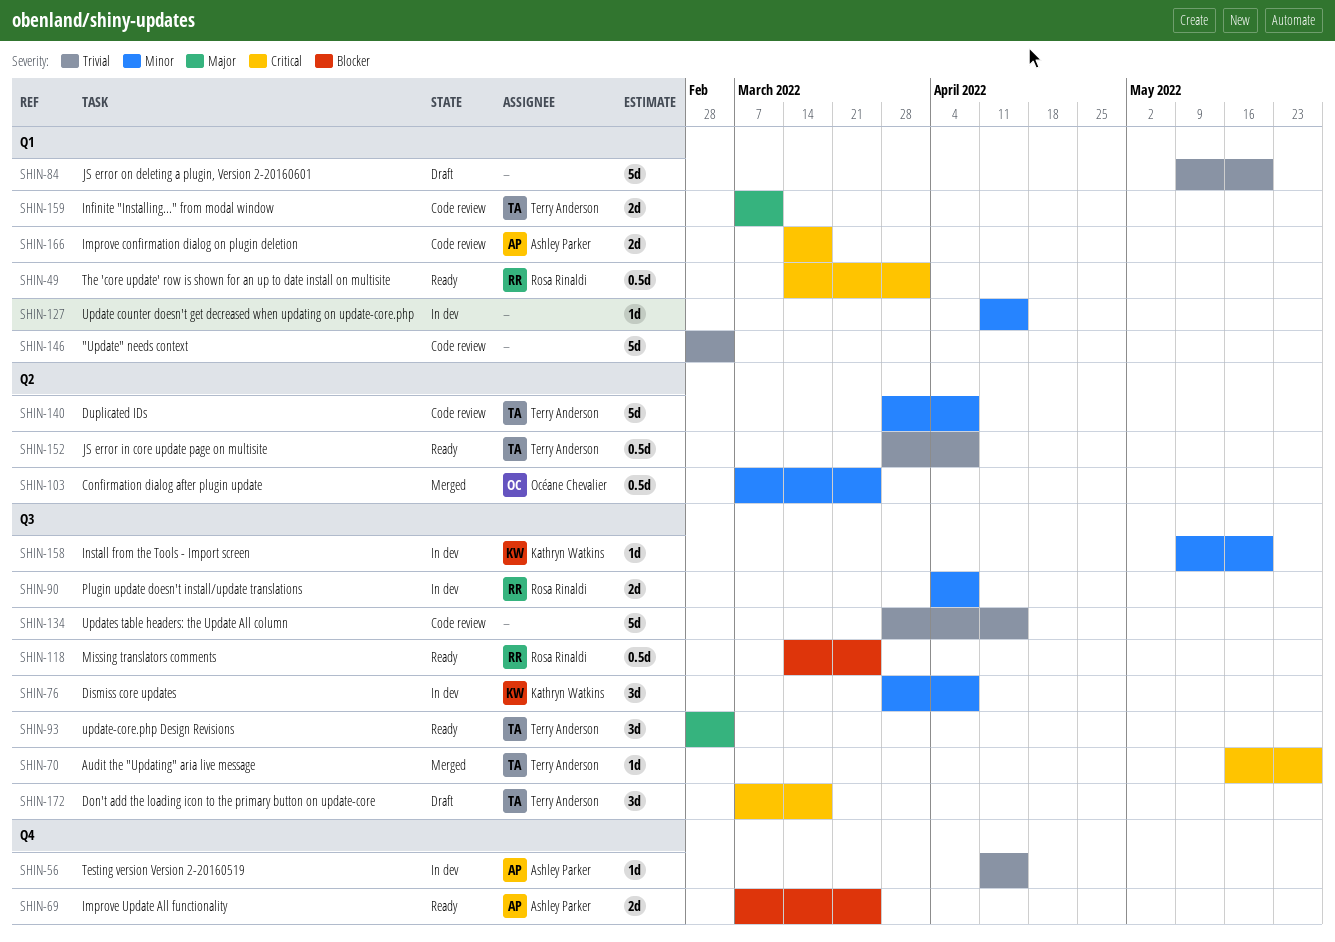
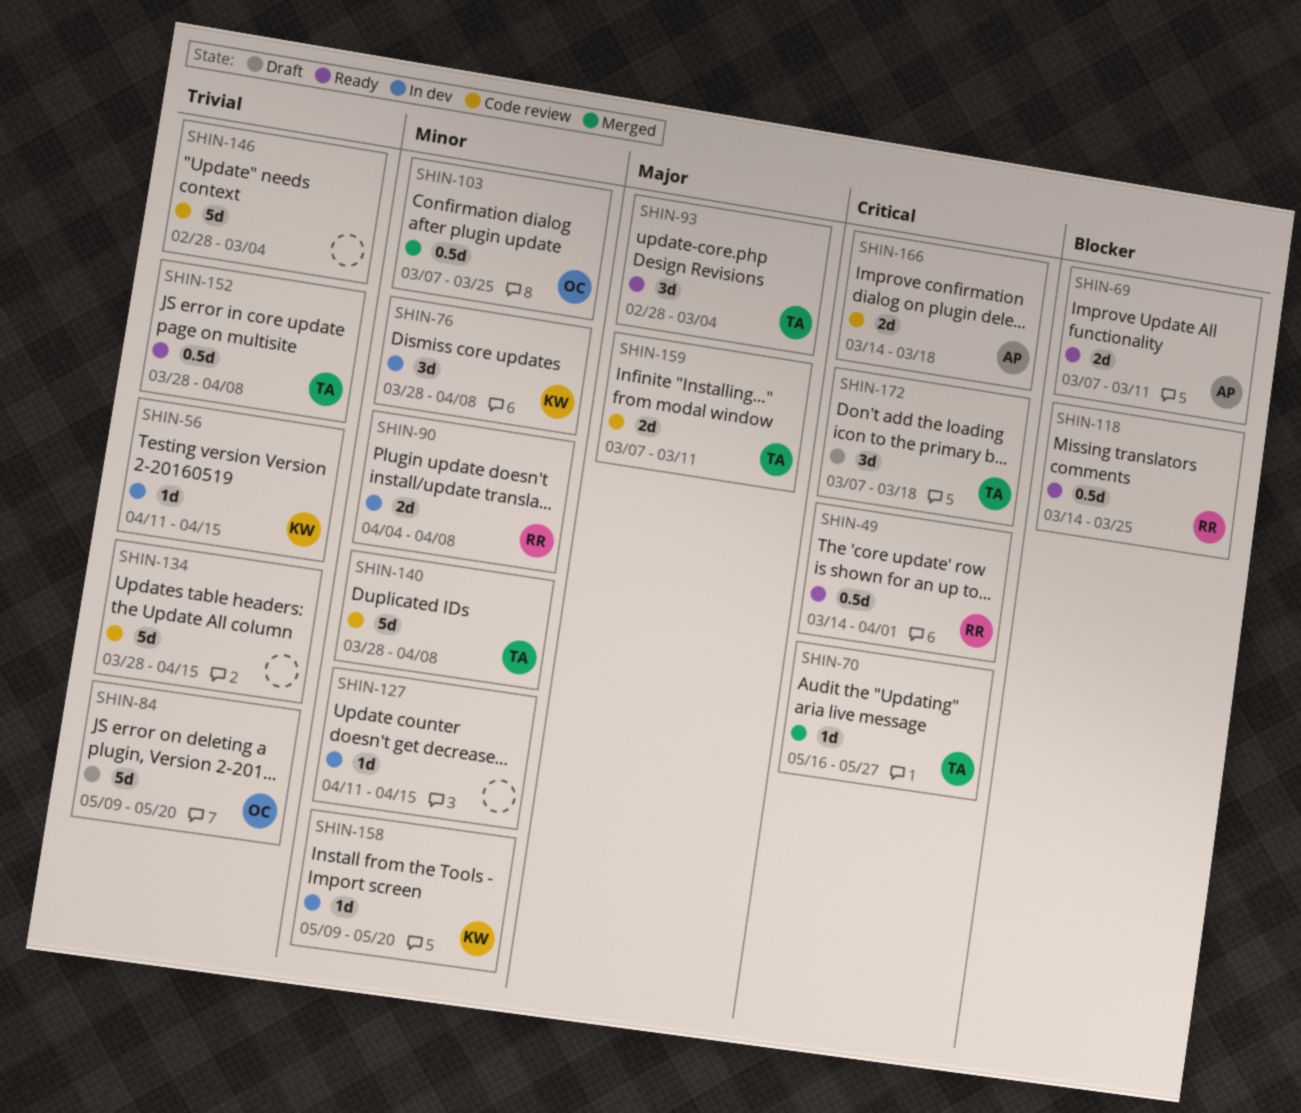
SHIN-56, owner: Ashley Parker -> Kathryn Watkins
SHIN-69, due: Mar 25 -> Mar 11
SHIN-84, owner: none -> Océane Chevalier

